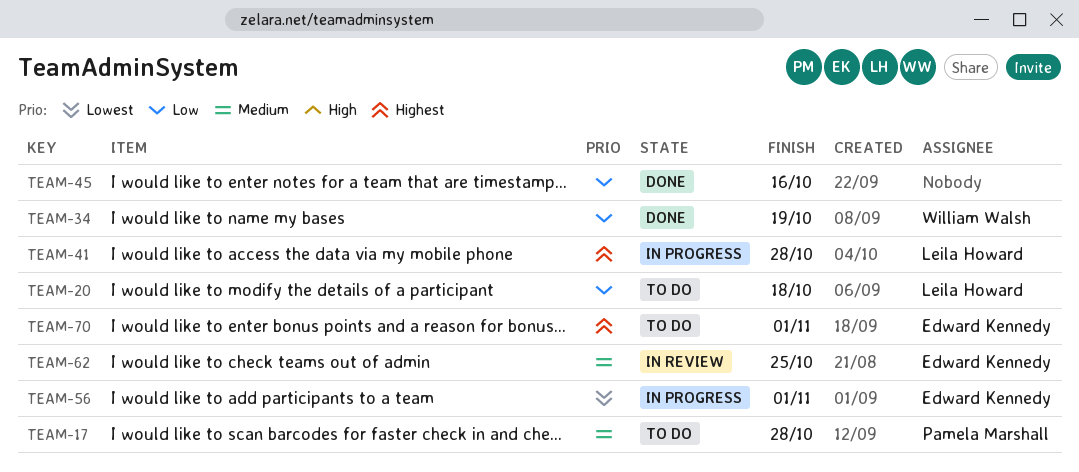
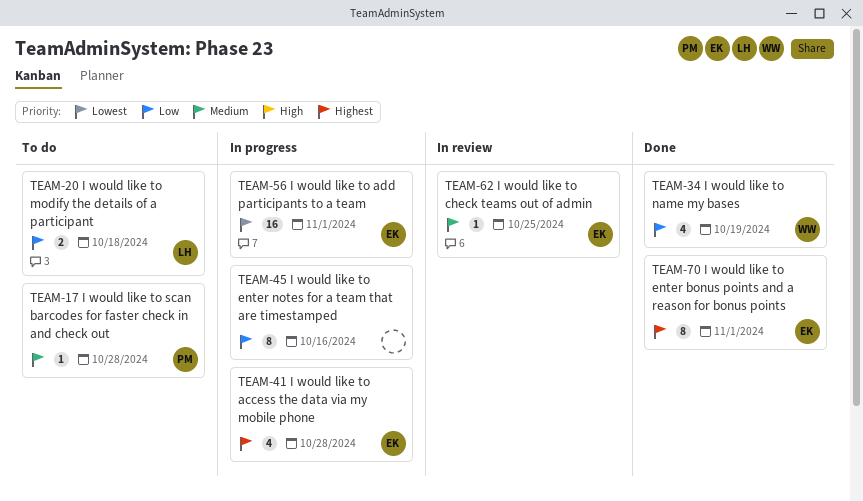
TEAM-41, owner: Leila Howard -> Edward Kennedy
TEAM-45, status: Done -> In progress
TEAM-70, status: To do -> Done

